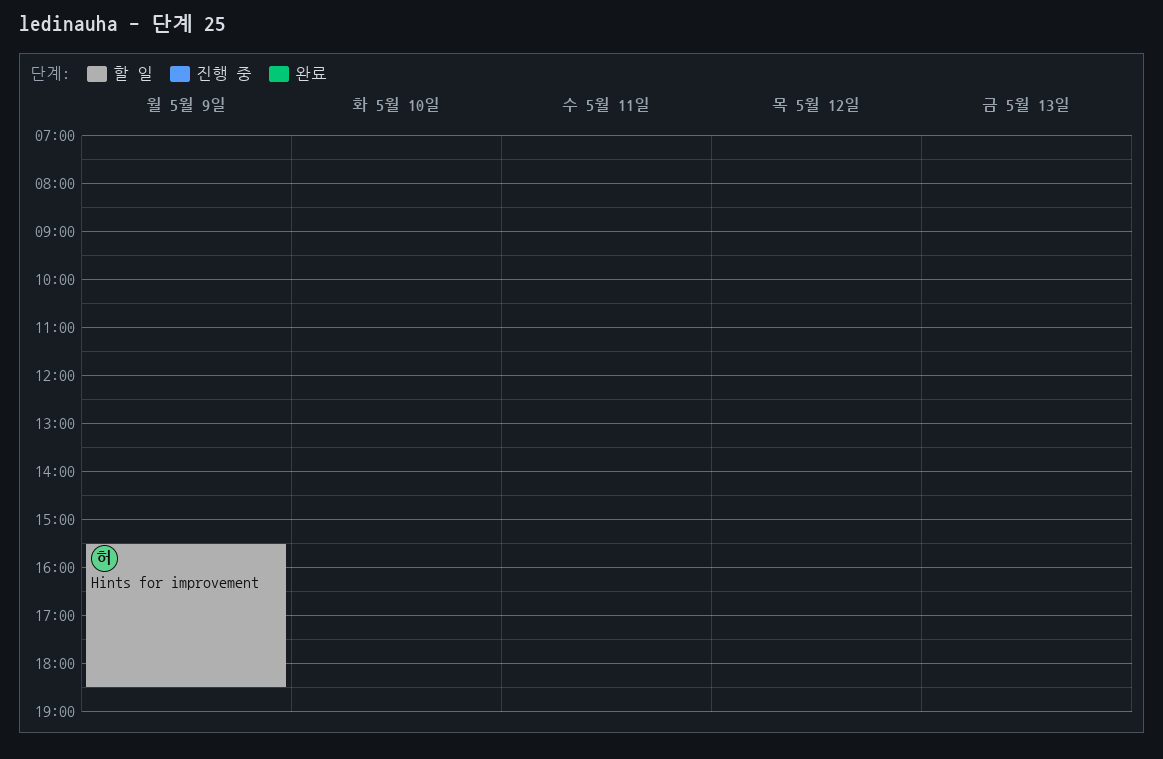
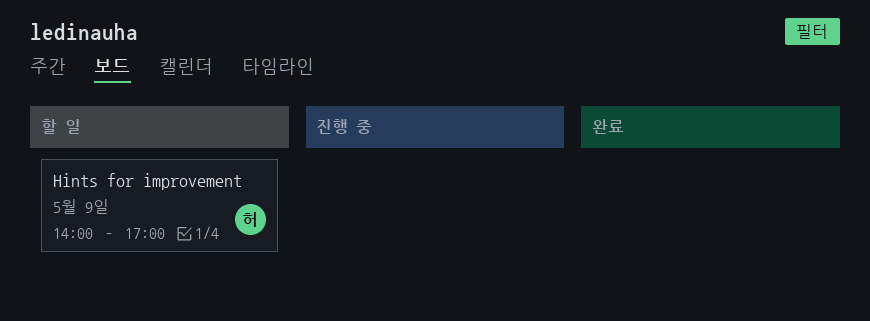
Hints for improvement, begins: 15:30 -> 14:00
Hints for improvement, ends: 18:30 -> 17:00

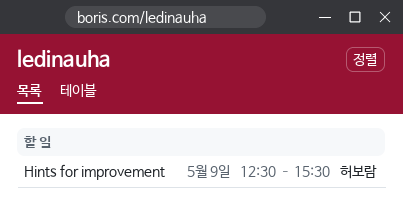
Hints for improvement, begins: 14:00 -> 12:30
Hints for improvement, ends: 17:00 -> 15:30

